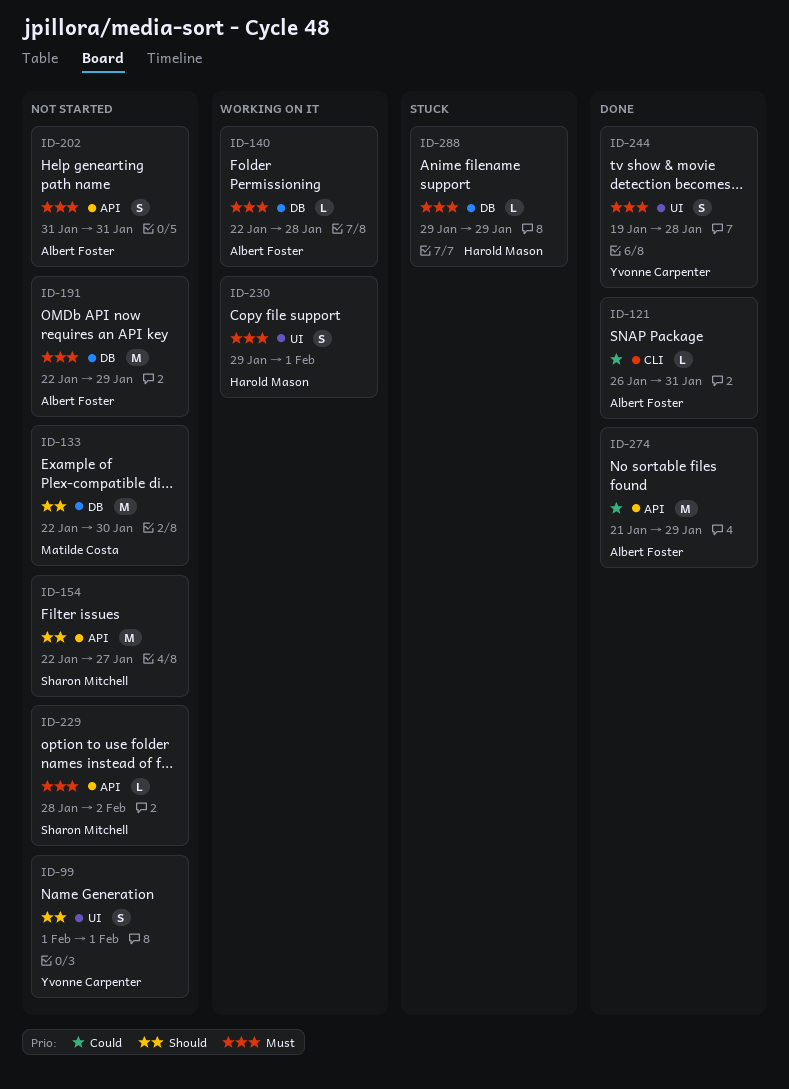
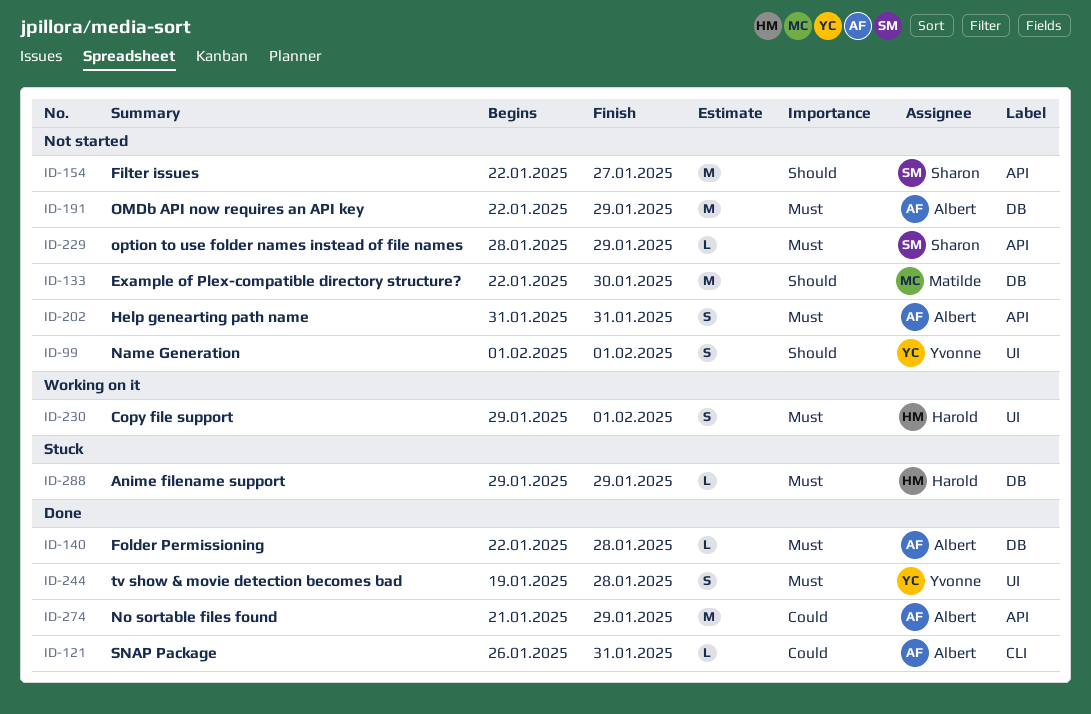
ID-140, status: Working on it -> Done
ID-229, due: Feb 2 -> Jan 29

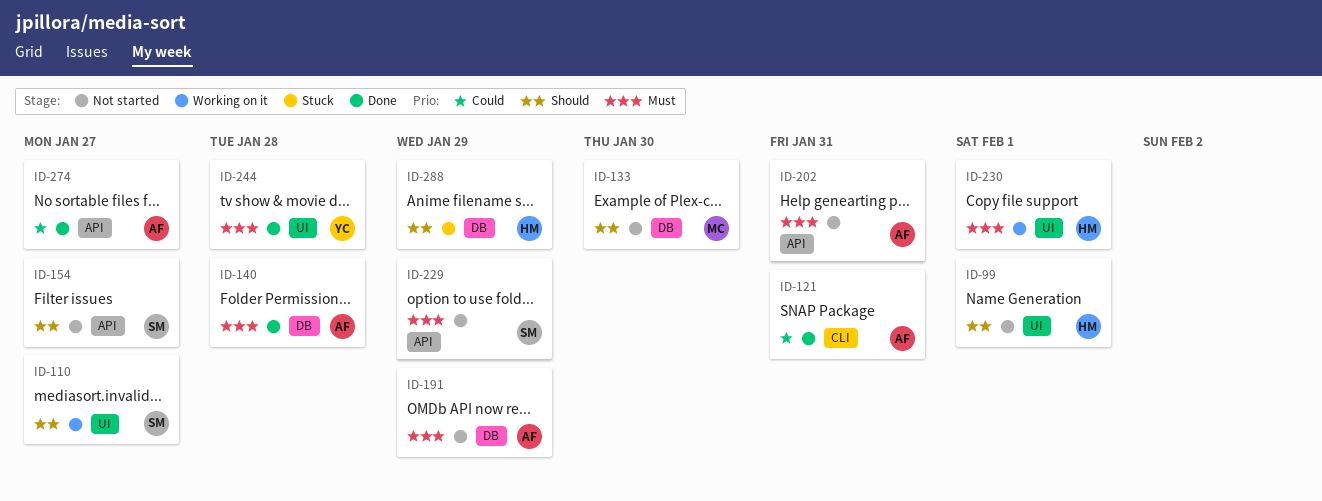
ID-99, owner: Yvonne -> Harold
ID-110: none -> present
ID-274, due: Jan 29 -> Jan 27
ID-288, priority: Must -> Should

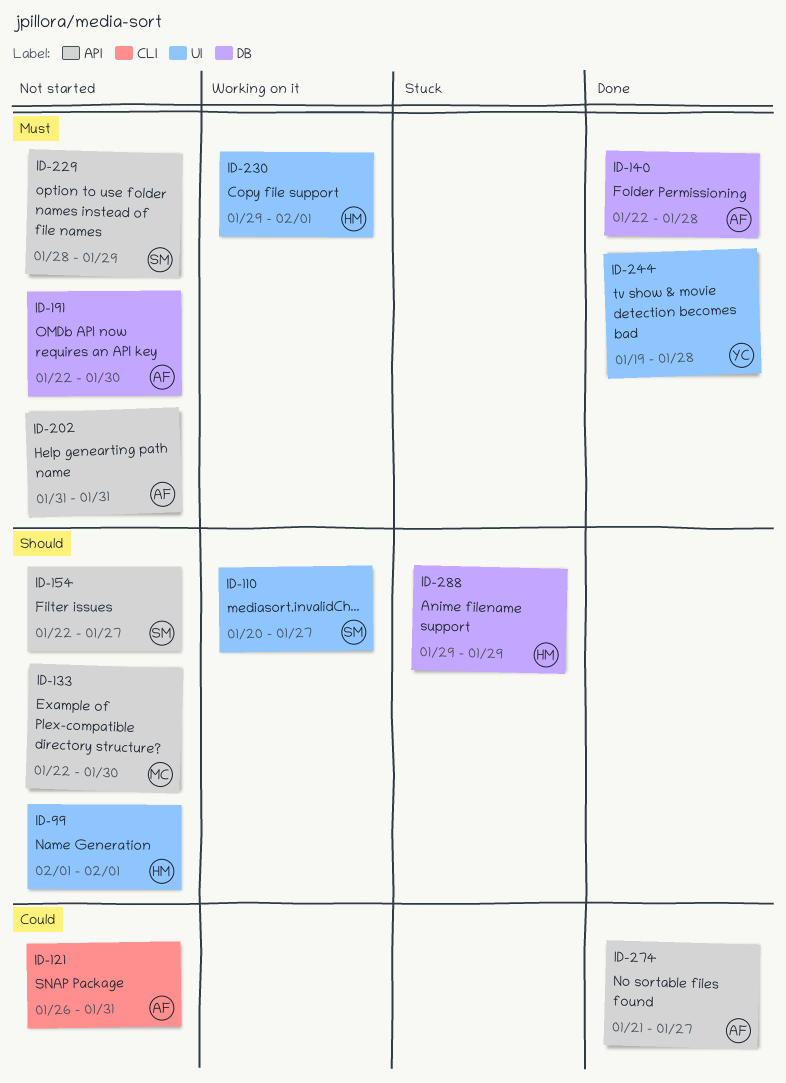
ID-121, status: Done -> Not started
ID-133, label: DB -> API
ID-191, due: Jan 29 -> Jan 30

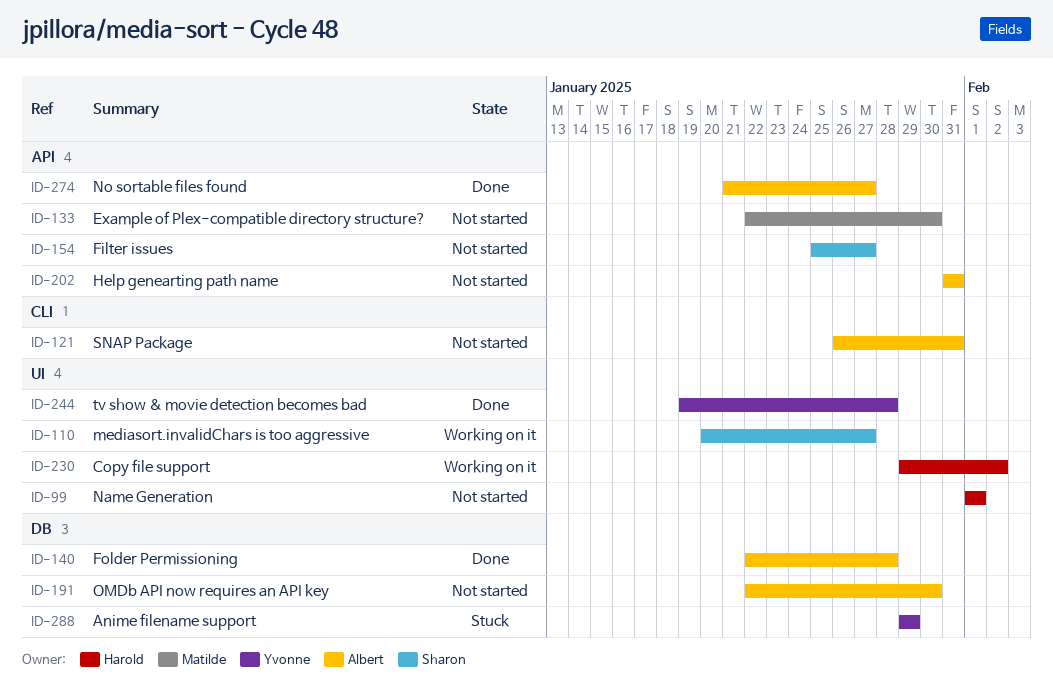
ID-154, start: Jan 22 -> Jan 25
ID-229: present -> none
ID-230, due: Feb 1 -> Feb 2
ID-288, owner: Harold -> Yvonne

